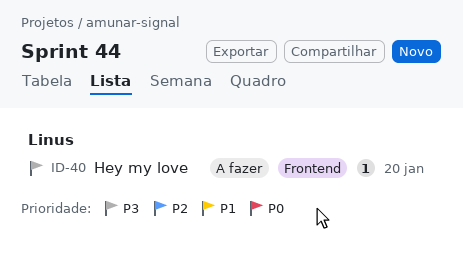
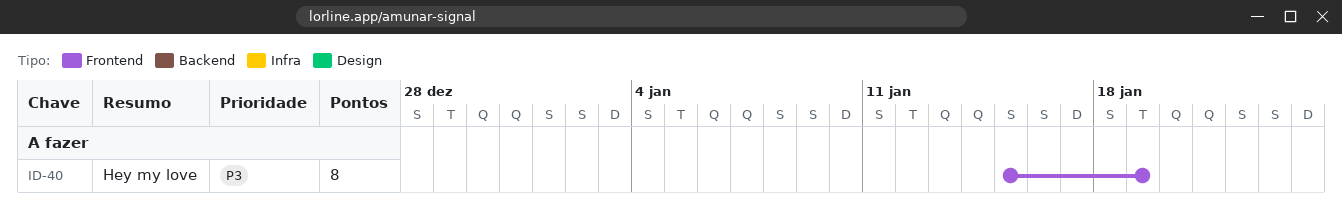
ID-40, estimate: 1 -> 8
ID-40, due: Jan 20 -> Jan 19

